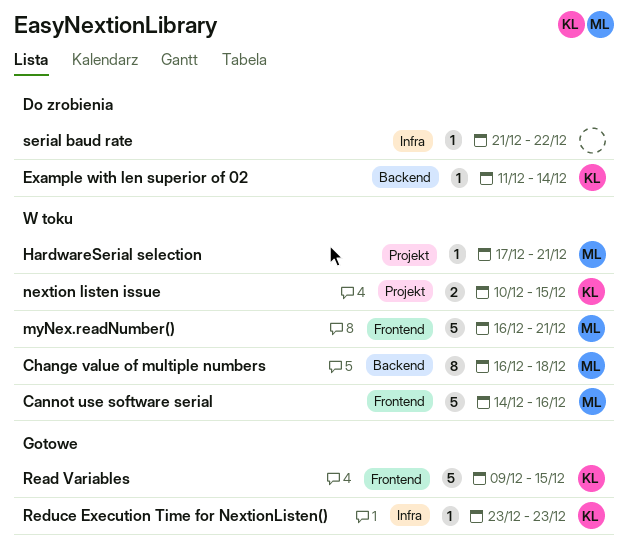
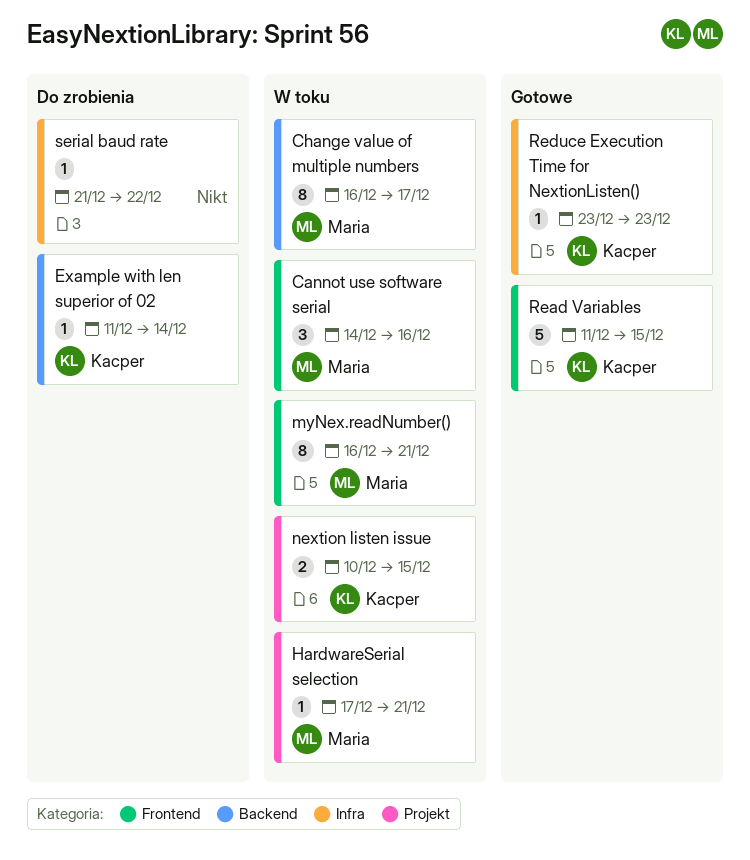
Cannot use software serial, estimate: 5 -> 3
Change value of multiple numbers, due: Dec 18 -> Dec 17
myNex.readNumber(), estimate: 5 -> 8
Read Variables, start: Dec 9 -> Dec 11

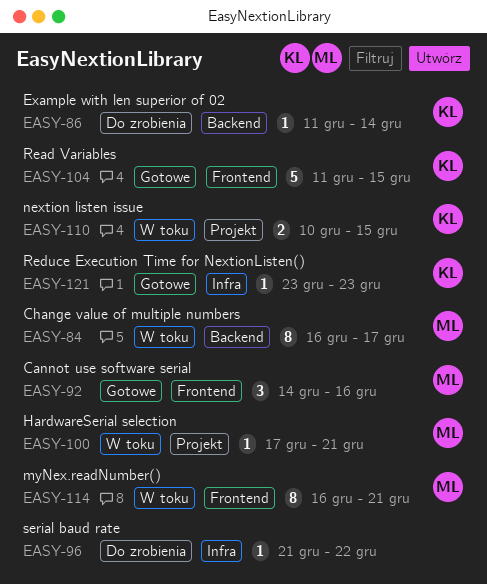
Cannot use software serial, status: W toku -> Gotowe

